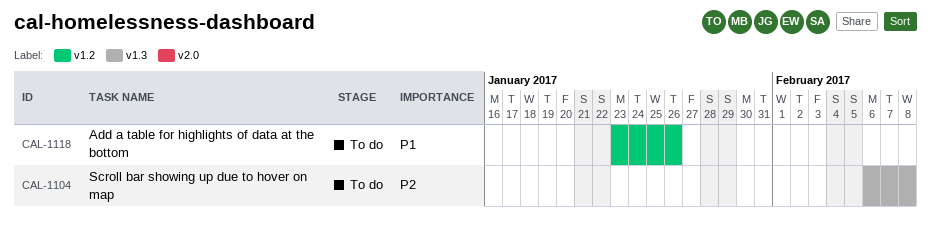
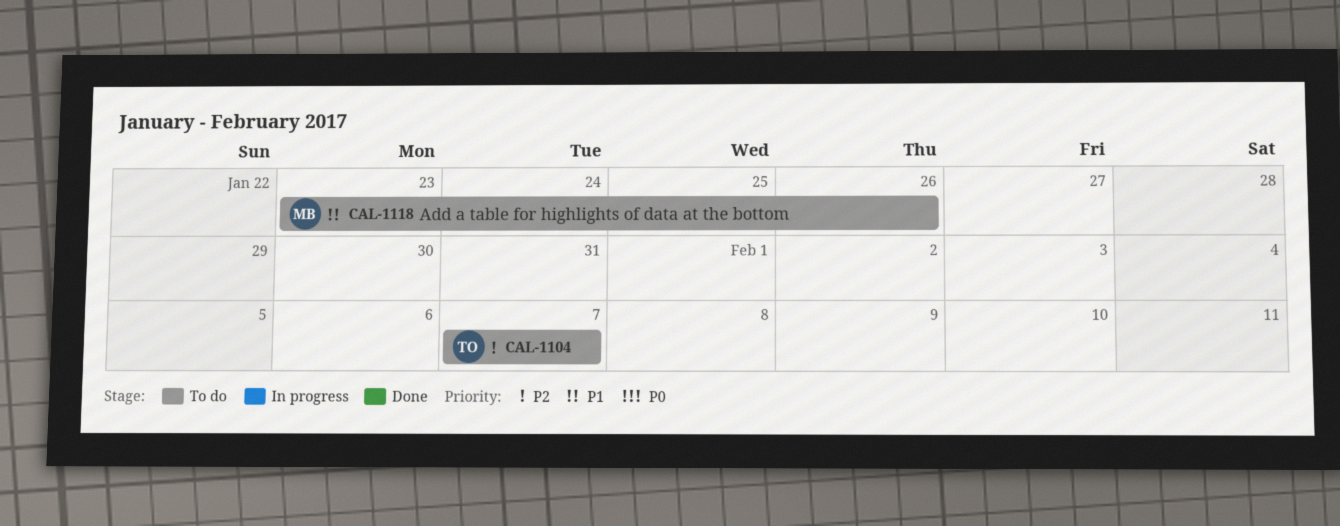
CAL-1104, start: Feb 6 -> Feb 7
CAL-1104, due: Feb 8 -> Feb 7

